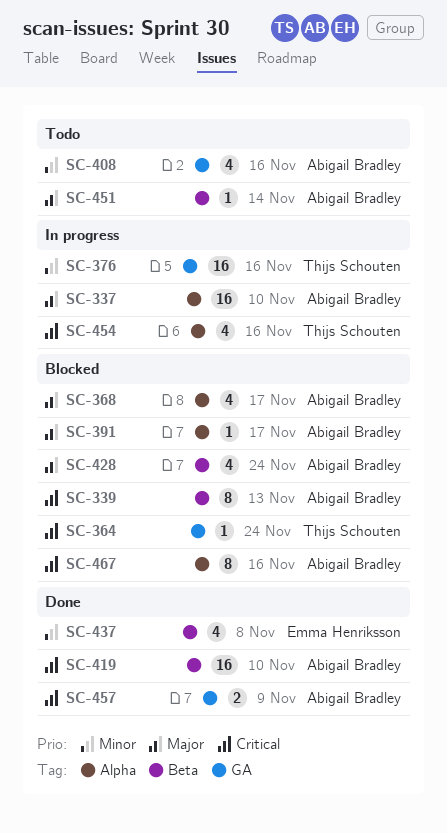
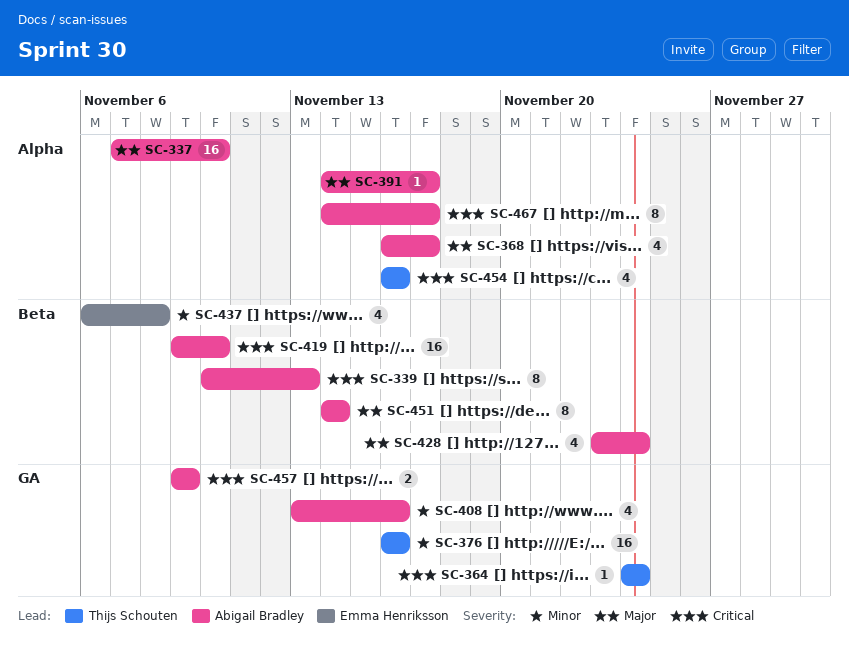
SC-451, estimate: 1 -> 8
SC-467, due: Nov 16 -> Nov 17

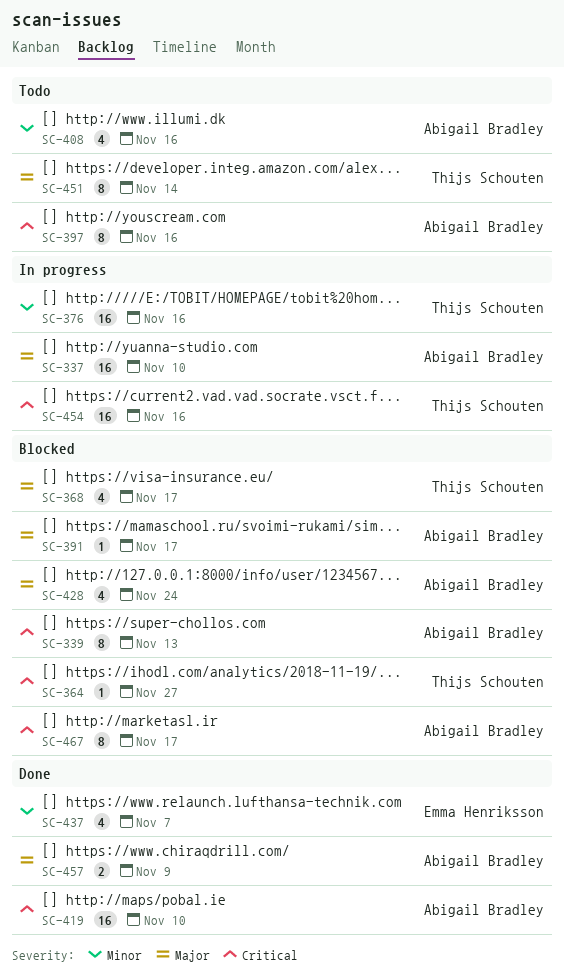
SC-364, due: Nov 24 -> Nov 27
SC-368, owner: Abigail Bradley -> Thijs Schouten
SC-397: none -> present
SC-437, due: Nov 8 -> Nov 7
SC-451, owner: Abigail Bradley -> Thijs Schouten
SC-454, estimate: 4 -> 16
SC-457, priority: Critical -> Major

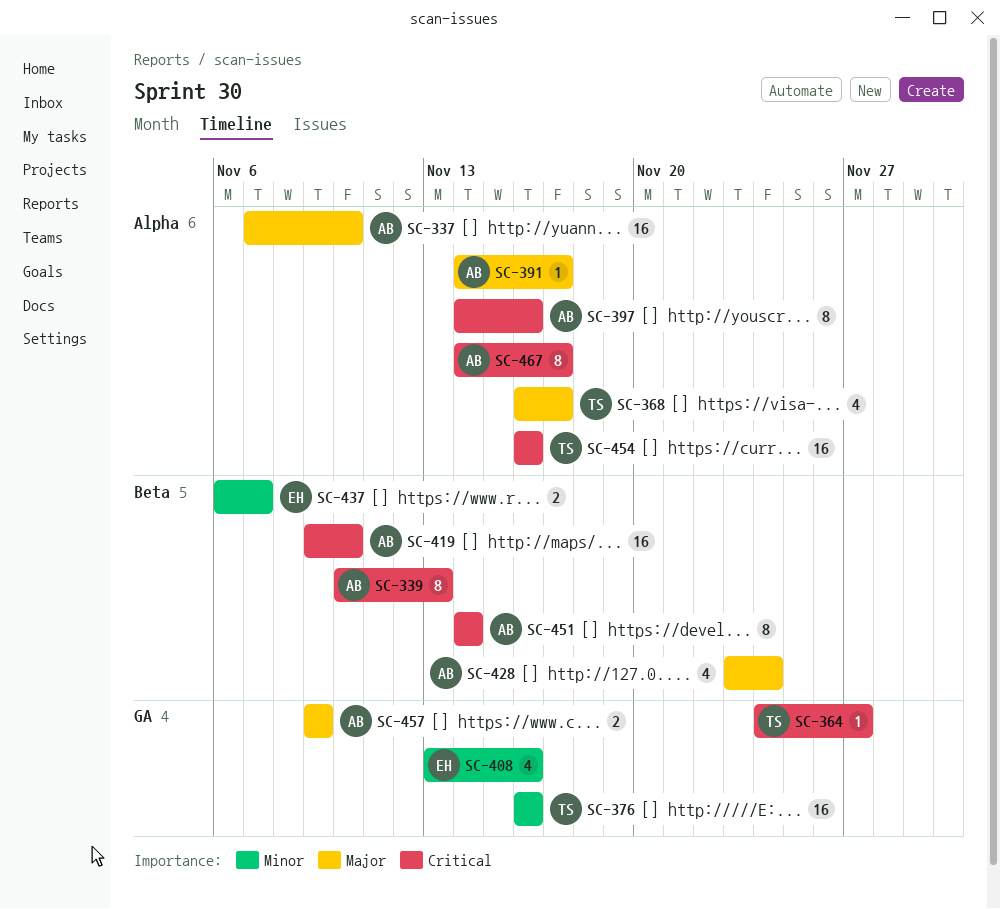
SC-408, owner: Abigail Bradley -> Emma Henriksson
SC-437, estimate: 4 -> 2
SC-451, owner: Thijs Schouten -> Abigail Bradley
SC-451, priority: Major -> Critical

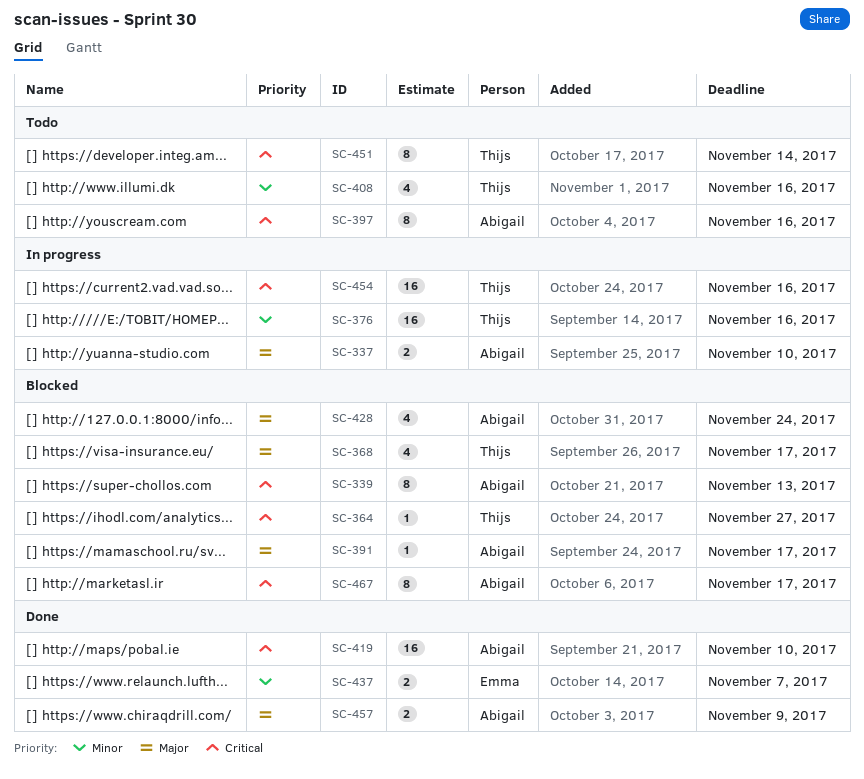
SC-337, estimate: 16 -> 2
SC-408, owner: Emma -> Thijs
SC-451, owner: Abigail -> Thijs

